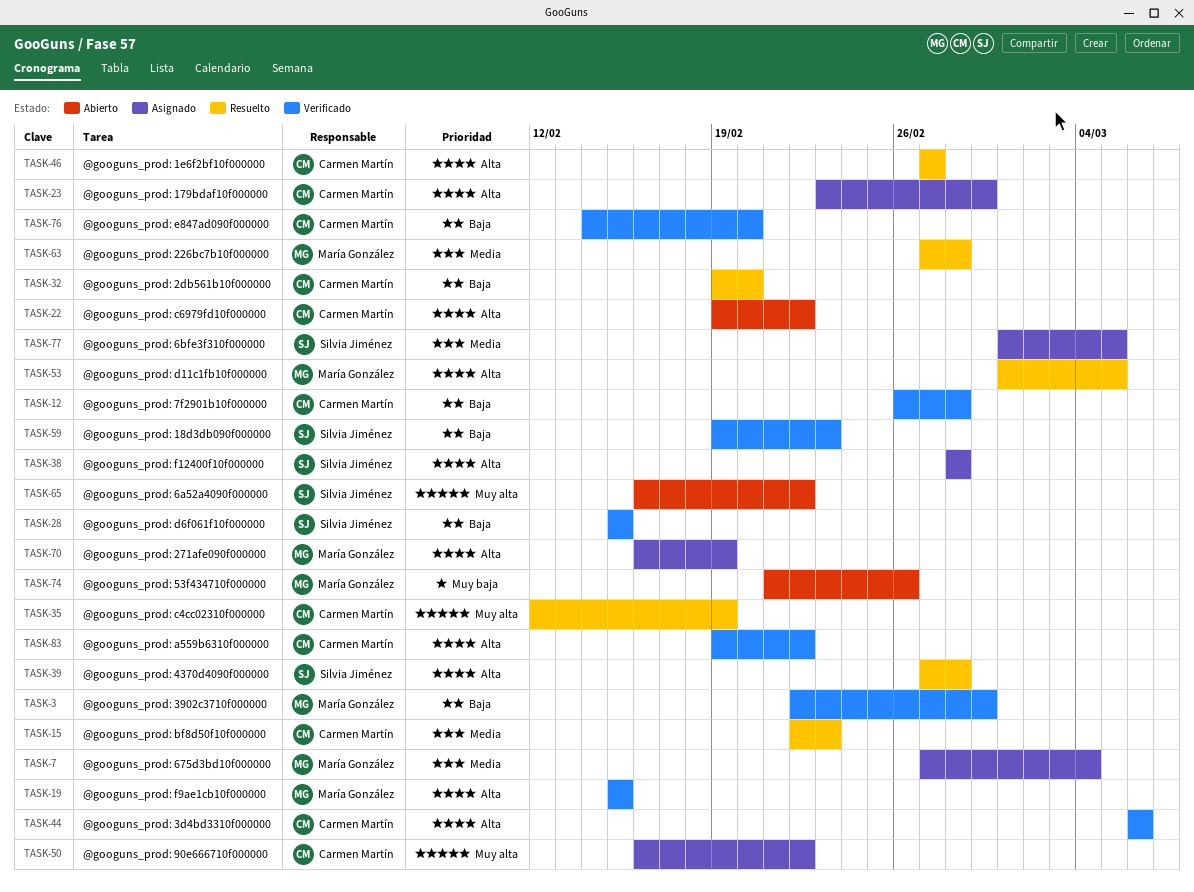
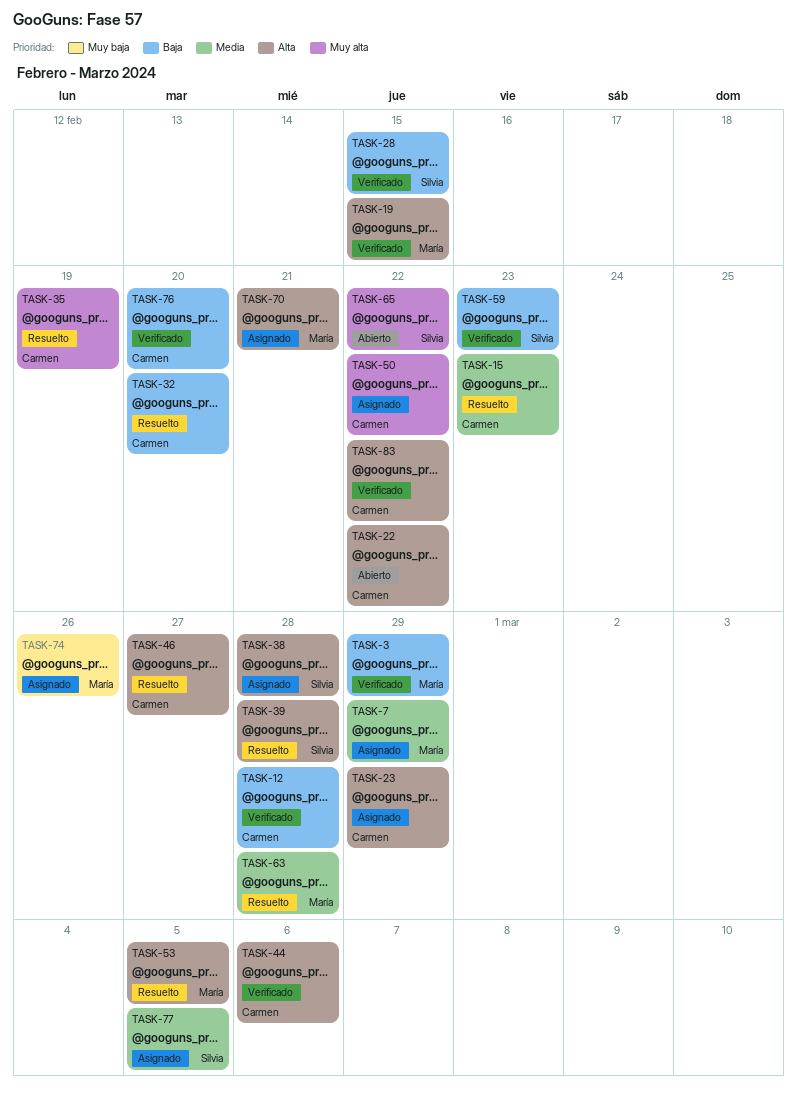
TASK-7, due: Mar 4 -> Feb 29
TASK-70, due: Feb 19 -> Feb 21
TASK-74, status: Abierto -> Asignado

